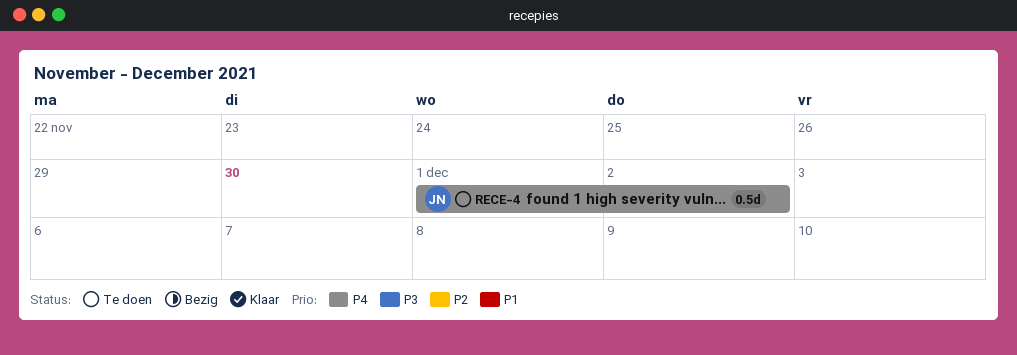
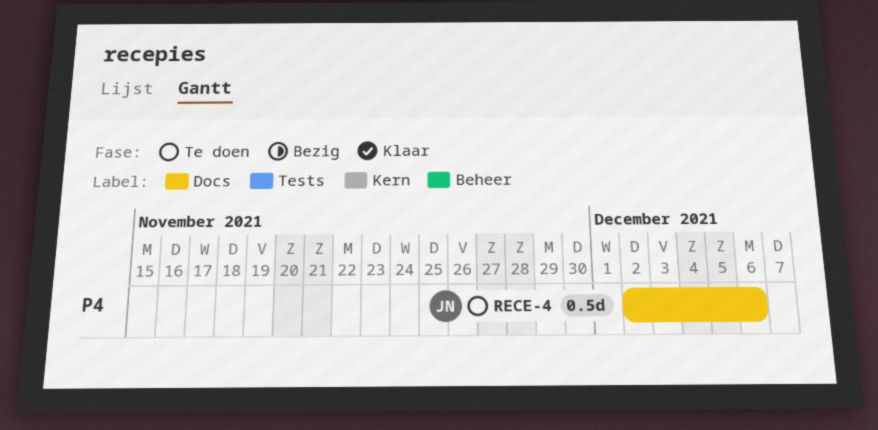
RECE-4, start: Dec 1 -> Dec 2
RECE-4, due: Dec 2 -> Dec 6

